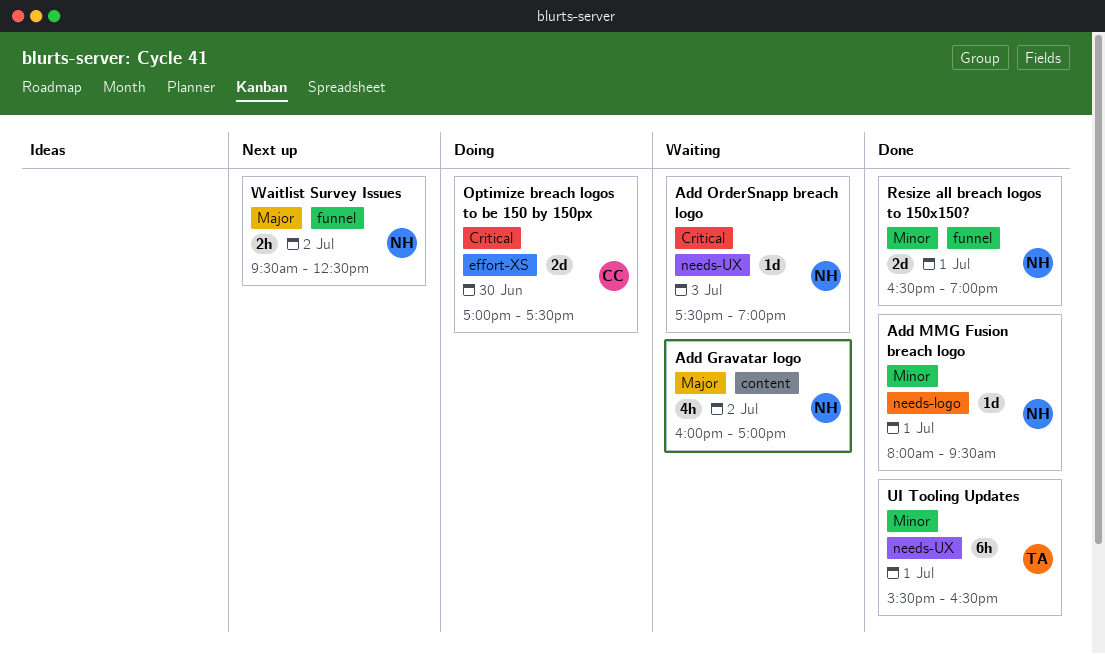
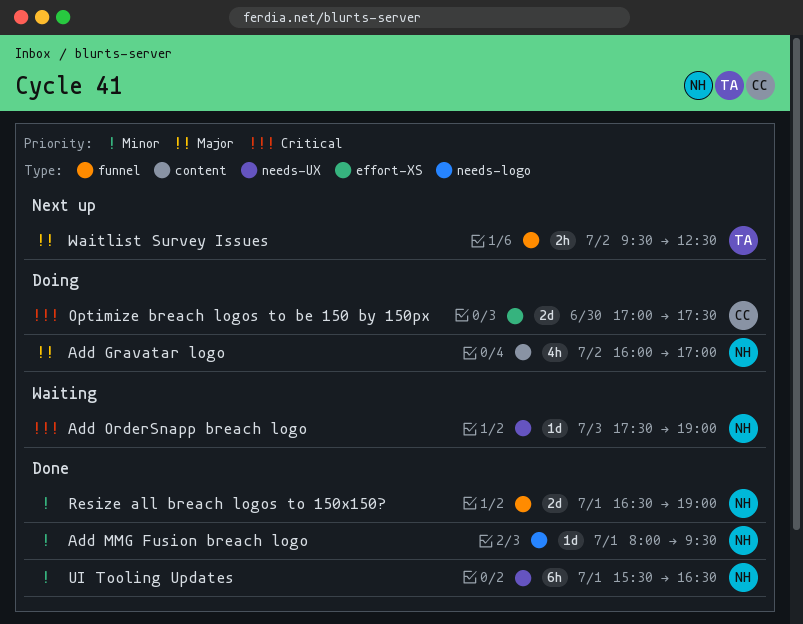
Add Gravatar logo, status: Waiting -> Doing
UI Tooling Updates, owner: TA -> NH
Waitlist Survey Issues, owner: NH -> TA

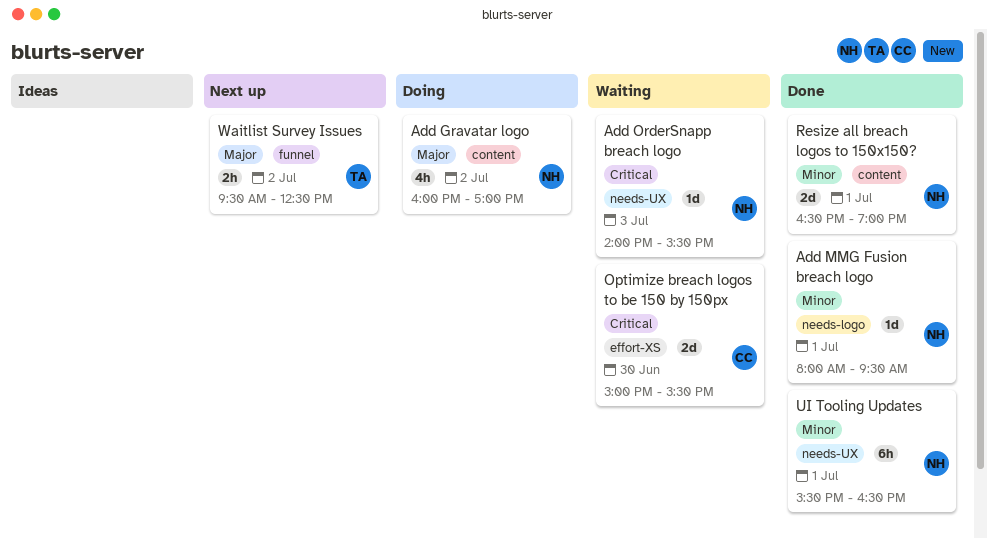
Add OrderSnapp breach logo, begins: 17:30 -> 14:00
Add OrderSnapp breach logo, ends: 19:00 -> 15:30
Optimize breach logos to be 150 by 150px, status: Doing -> Waiting
Optimize breach logos to be 150 by 150px, begins: 17:00 -> 15:00
Optimize breach logos to be 150 by 150px, ends: 17:30 -> 15:30
Resize all breach logos to 150x150?, label: funnel -> content

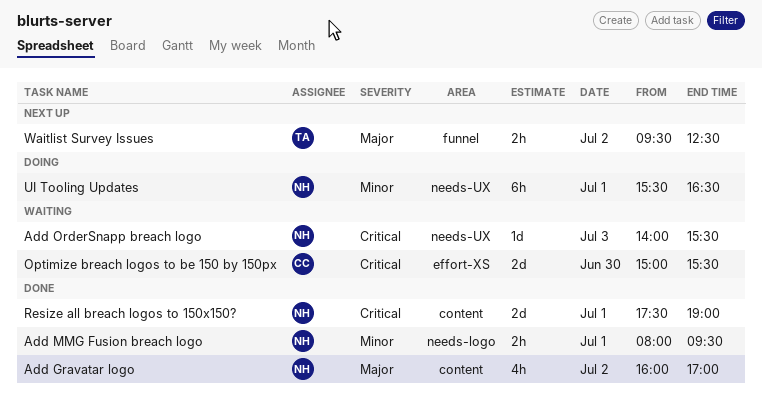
Add Gravatar logo, status: Doing -> Done
Add MMG Fusion breach logo, estimate: 1d -> 2h
Resize all breach logos to 150x150?, priority: Minor -> Critical
Resize all breach logos to 150x150?, begins: 16:30 -> 17:30
UI Tooling Updates, status: Done -> Doing

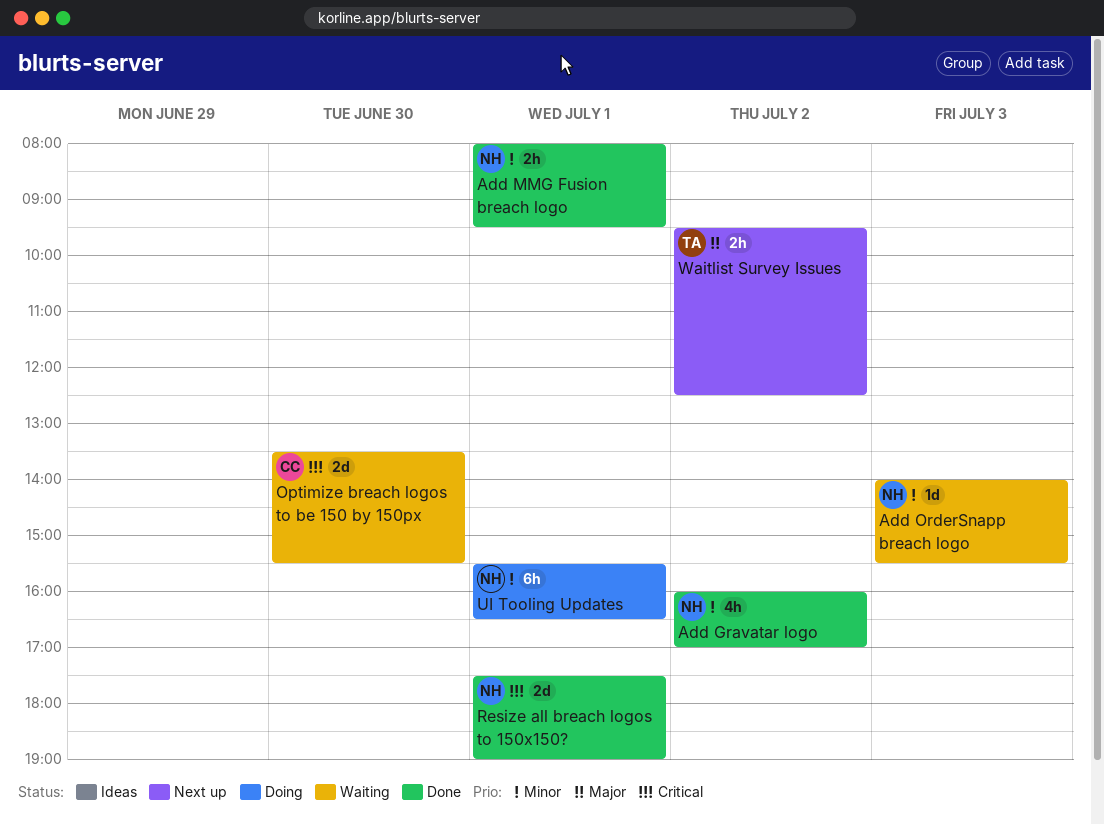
Add Gravatar logo, priority: Major -> Minor
Add OrderSnapp breach logo, priority: Critical -> Minor
Optimize breach logos to be 150 by 150px, begins: 15:00 -> 13:30

